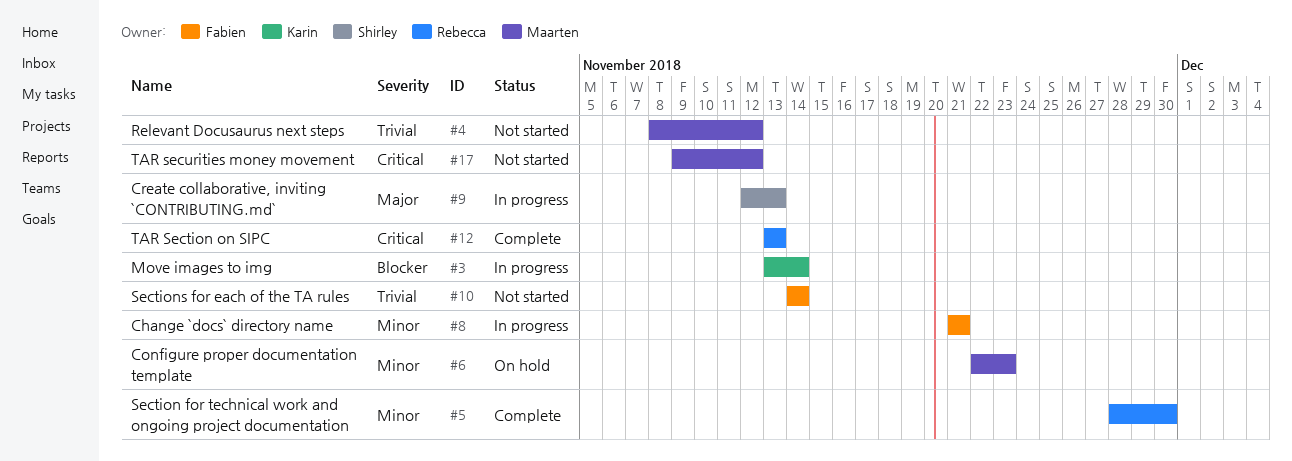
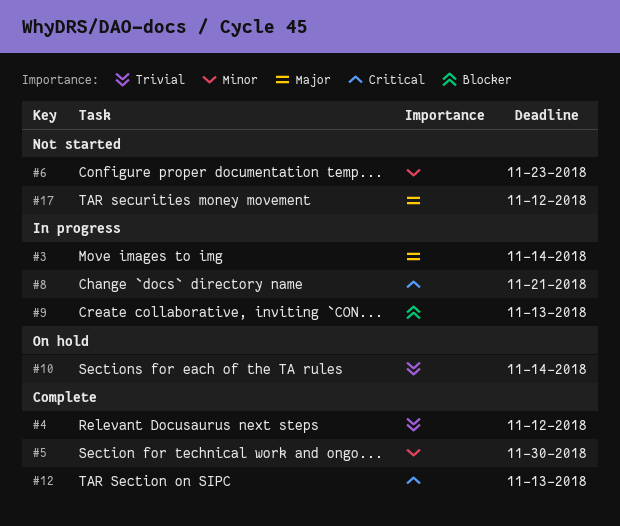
#3, priority: Blocker -> Major
#4, status: Not started -> Complete
#6, status: On hold -> Not started
#8, priority: Minor -> Critical
#9, priority: Major -> Blocker
#10, status: Not started -> On hold
#17, priority: Critical -> Major

